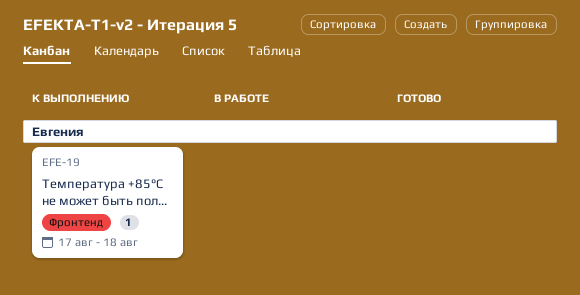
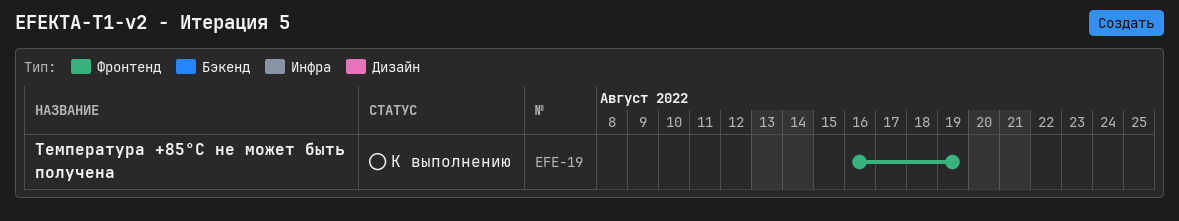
EFE-19, start: Aug 17 -> Aug 16
EFE-19, due: Aug 18 -> Aug 19

